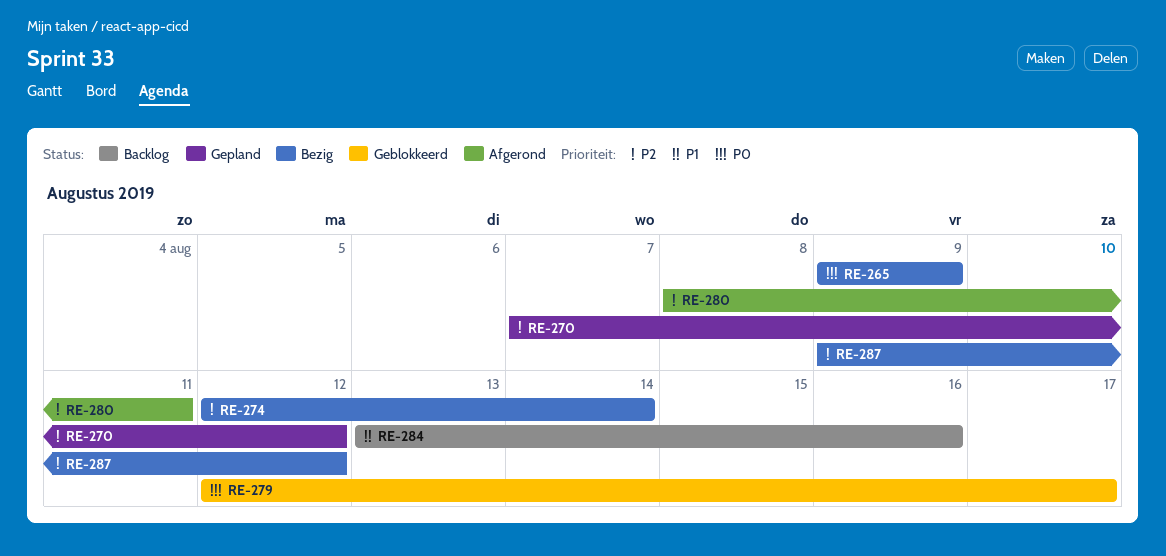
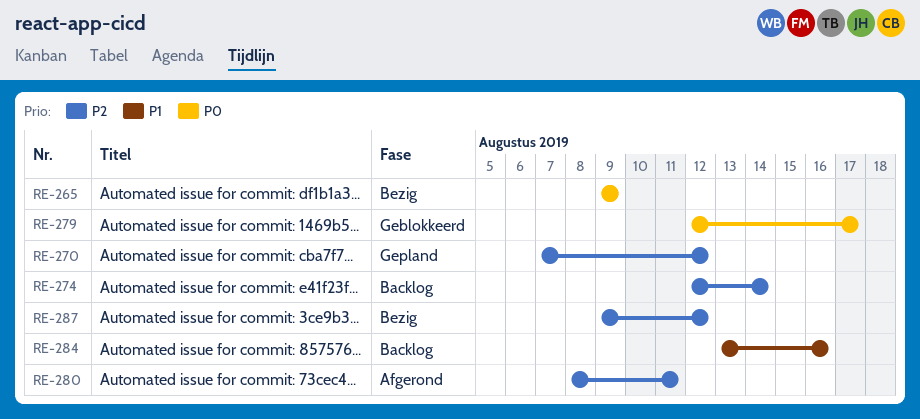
RE-274, status: Bezig -> Backlog

